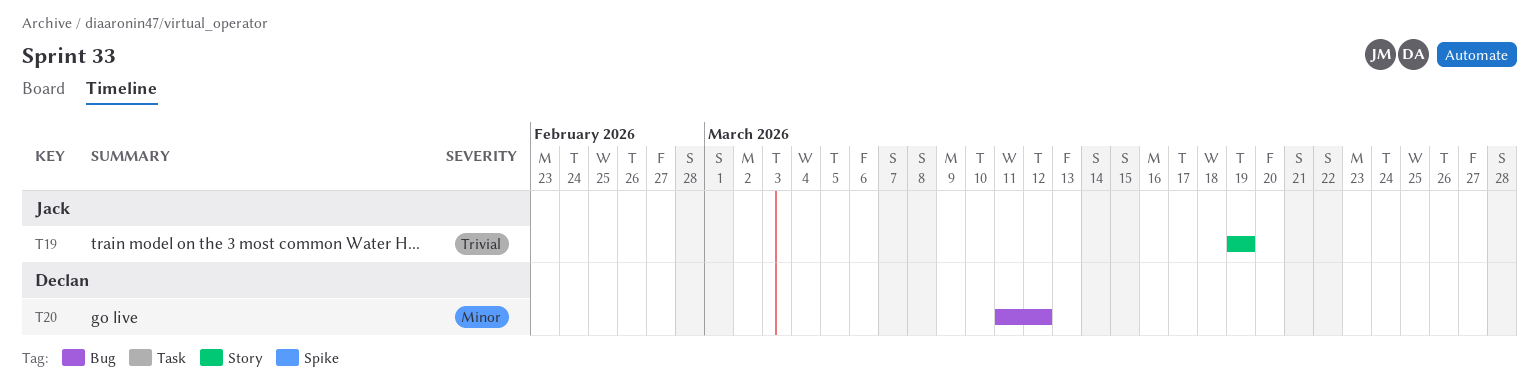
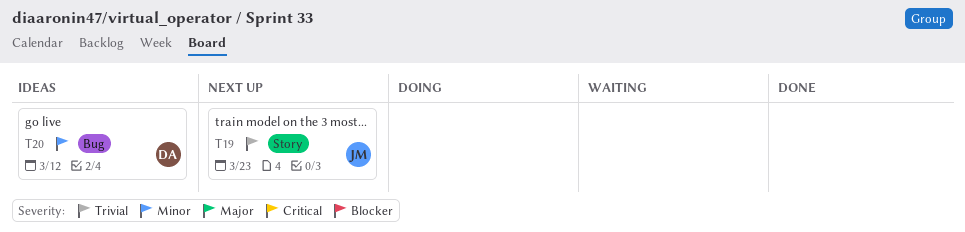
T19, due: Mar 19 -> Mar 23

